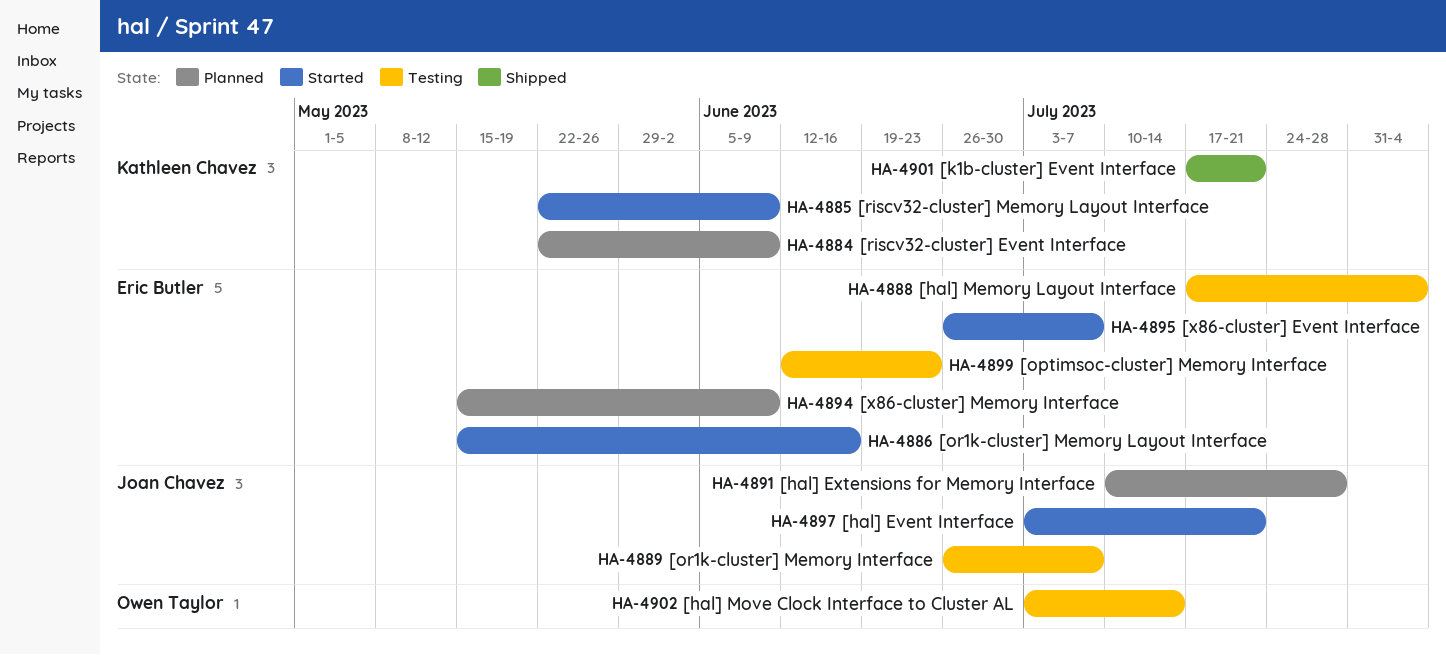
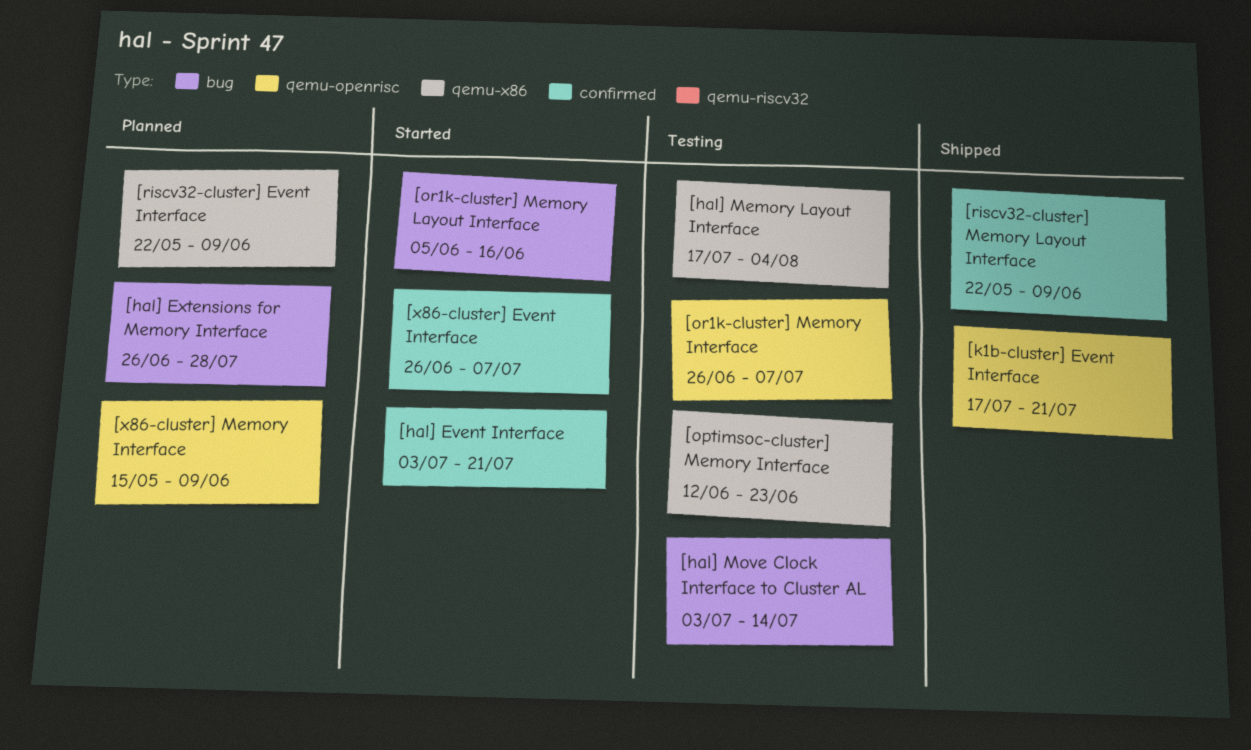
[hal] Extensions for Memory Interface, start: Jul 10 -> Jun 26
[or1k-cluster] Memory Layout Interface, start: May 15 -> Jun 5
[riscv32-cluster] Memory Layout Interface, status: Started -> Shipped

